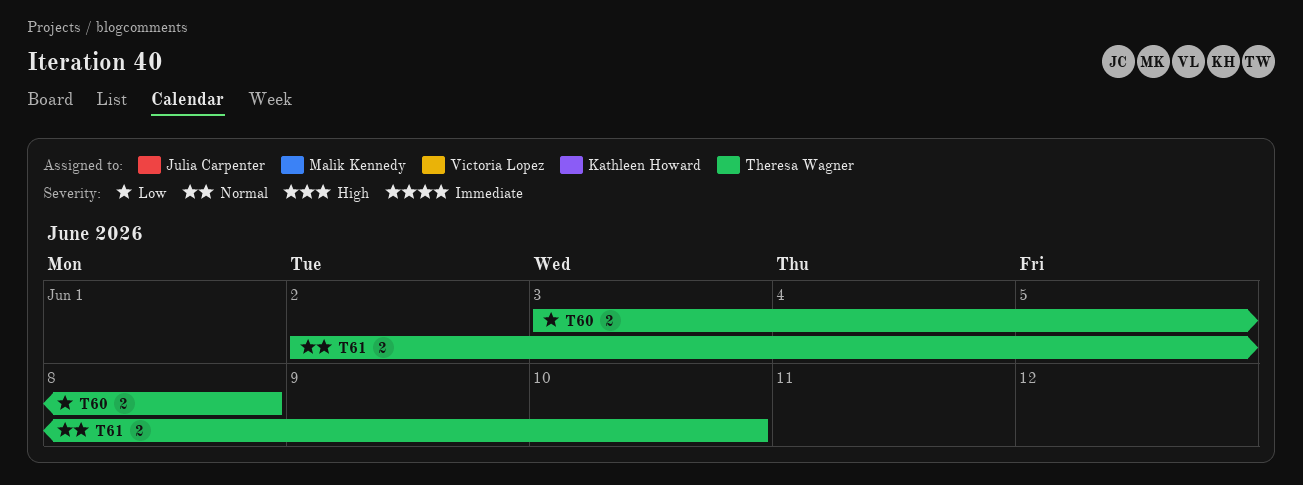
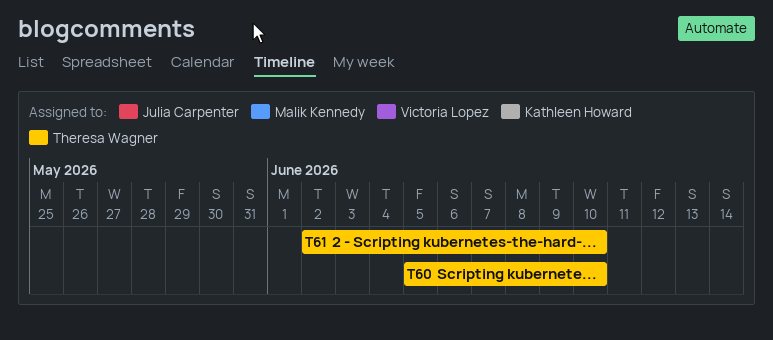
T60, start: Jun 3 -> Jun 5
T60, due: Jun 8 -> Jun 10

